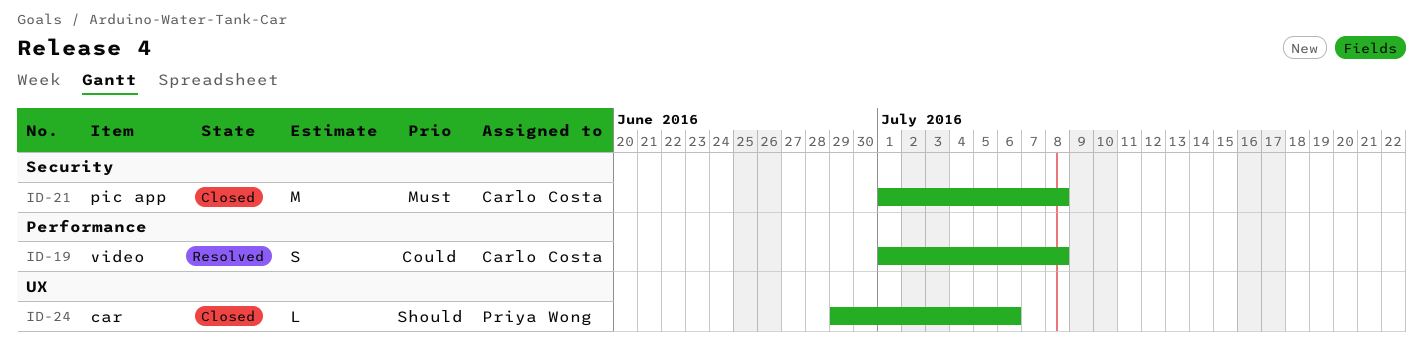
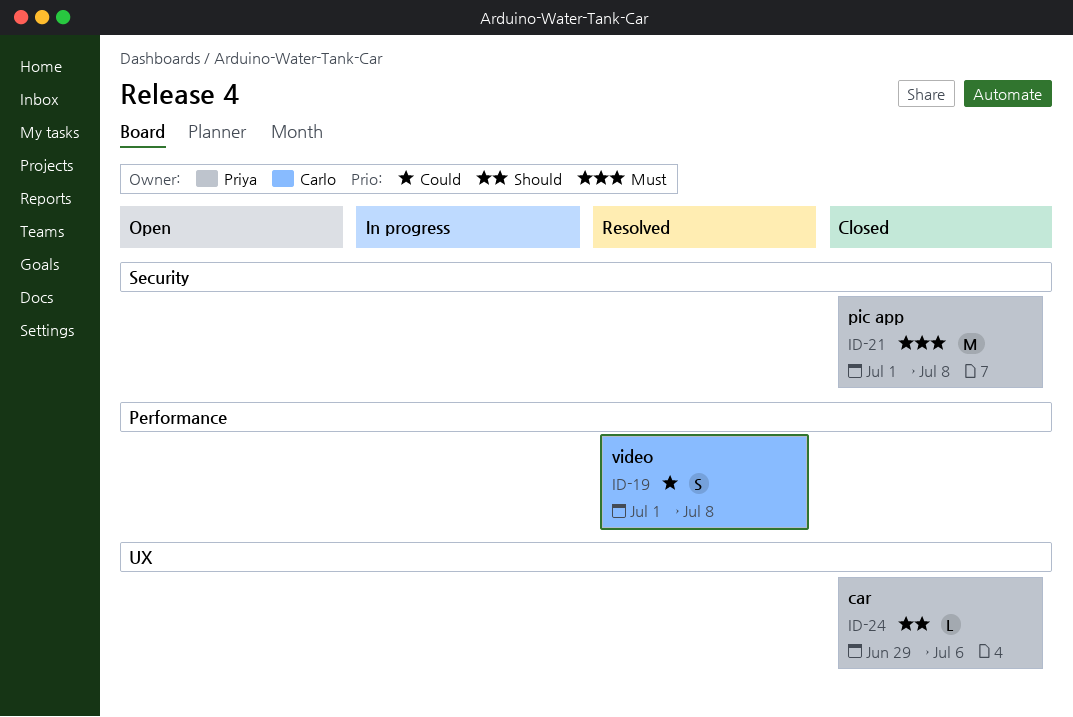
ID-21, owner: Carlo Costa -> Priya Wong

